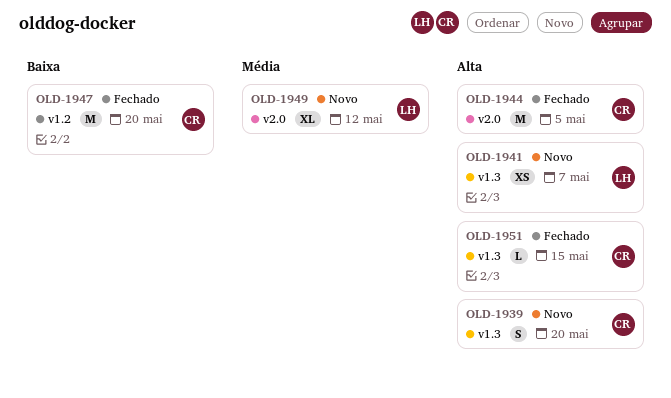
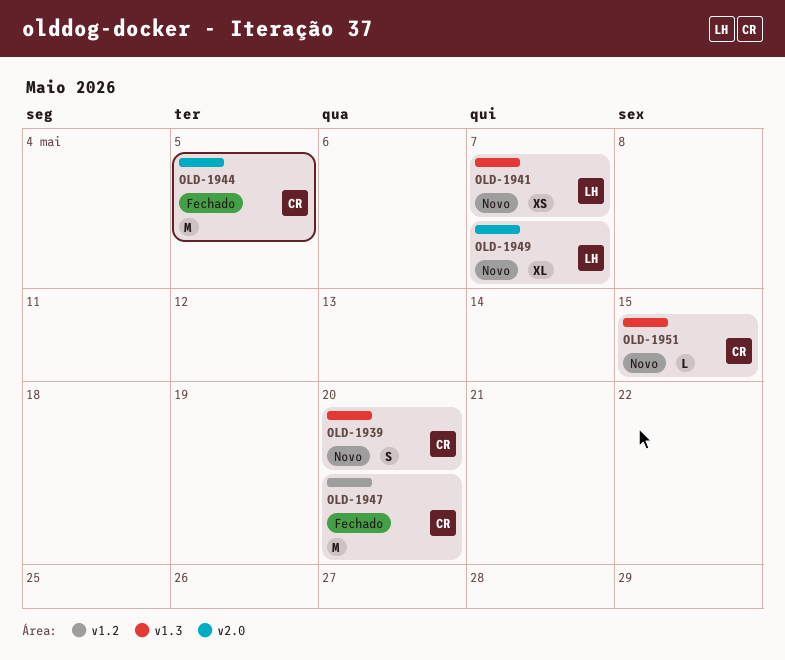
OLD-1949, due: May 12 -> May 7
OLD-1951, status: Fechado -> Novo

